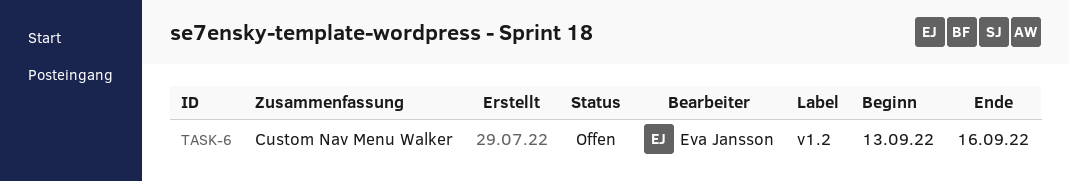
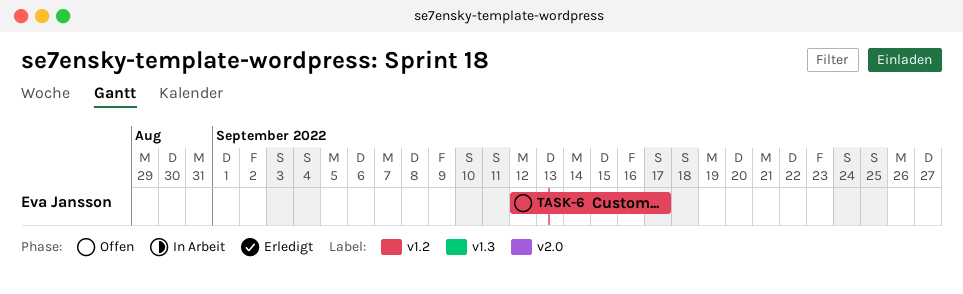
TASK-6, start: Sep 13 -> Sep 12
TASK-6, due: Sep 16 -> Sep 17

